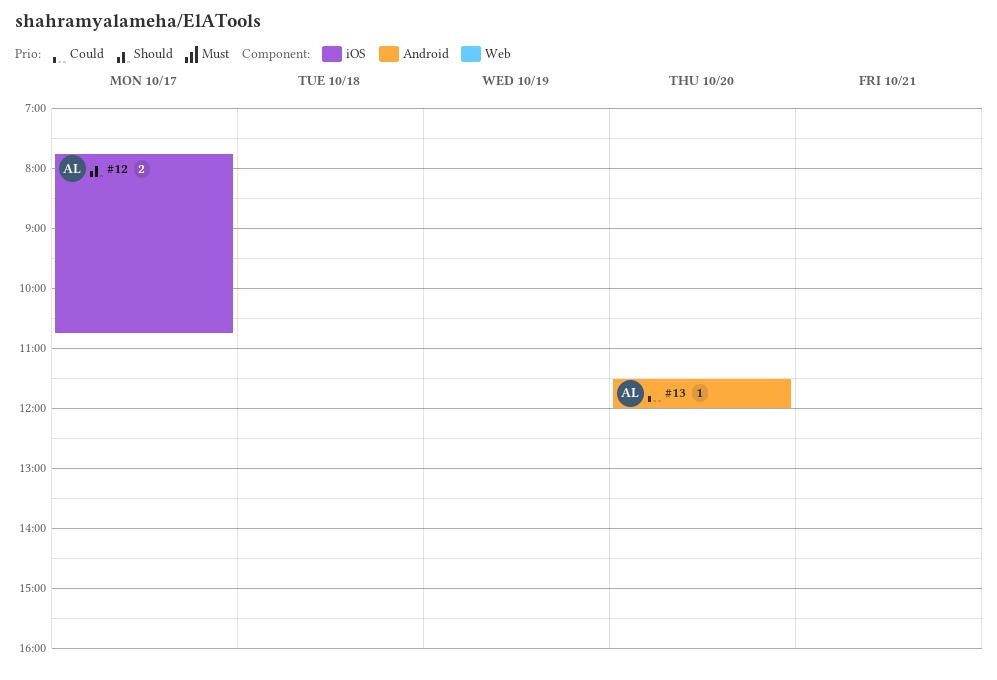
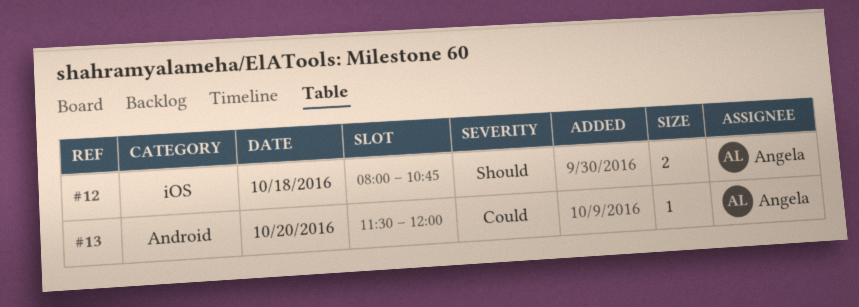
#12, day: Oct 17 -> Oct 18
#12, begins: 07:45 -> 08:00

